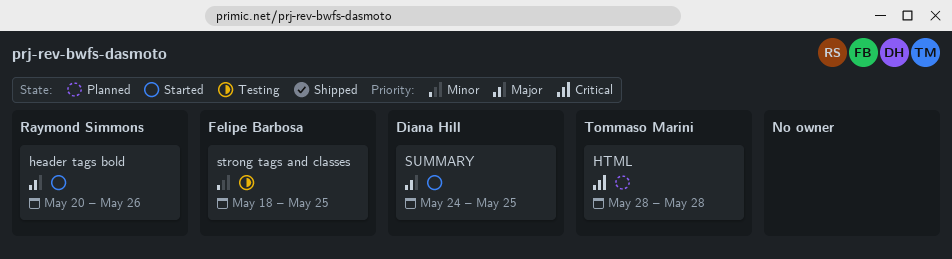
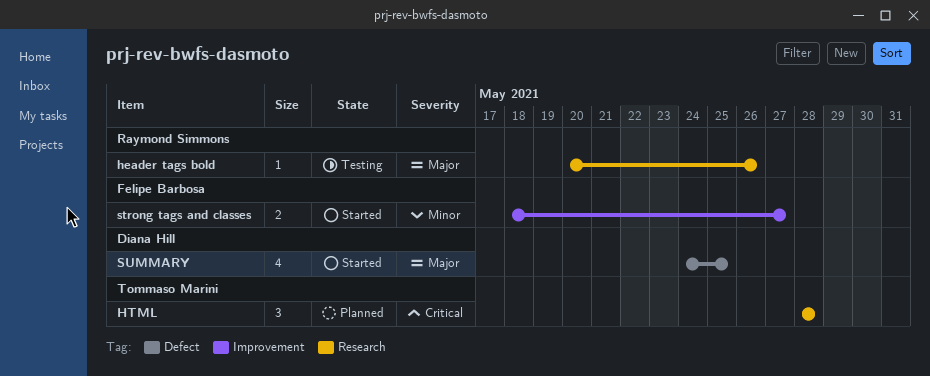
header tags bold, status: Started -> Testing
strong tags and classes, status: Testing -> Started
strong tags and classes, due: May 25 -> May 27

